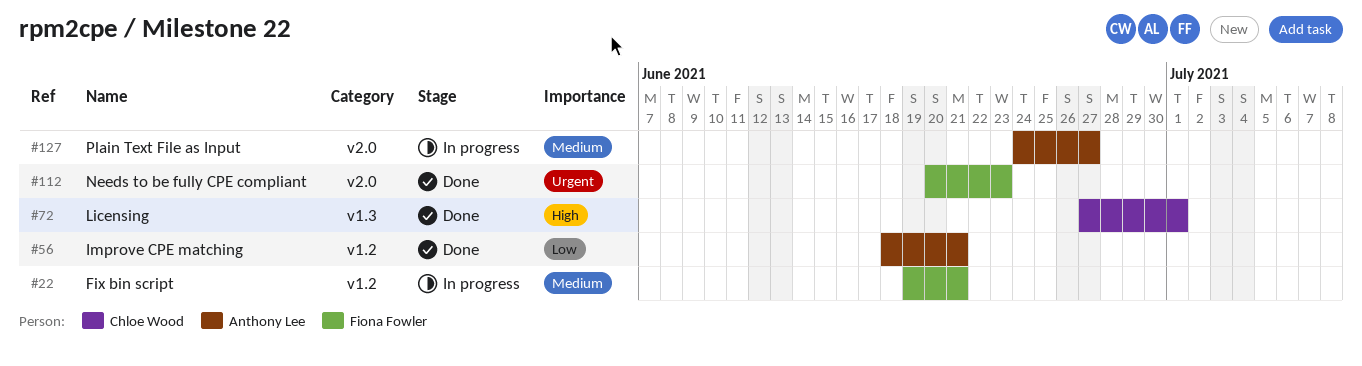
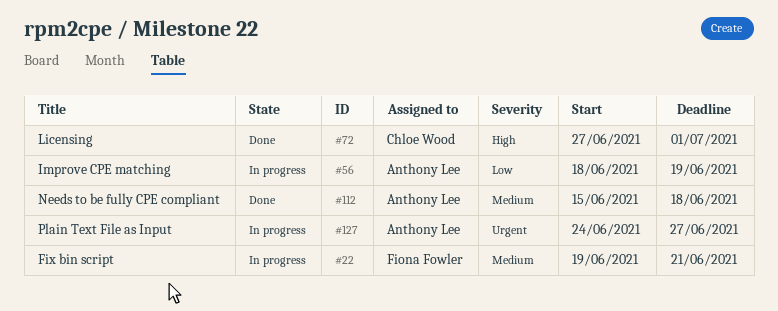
#56, status: Done -> In progress
#56, due: Jun 21 -> Jun 19
#112, owner: Fiona Fowler -> Anthony Lee
#112, priority: Urgent -> Medium
#112, start: Jun 20 -> Jun 15
#112, due: Jun 23 -> Jun 18
#127, priority: Medium -> Urgent

